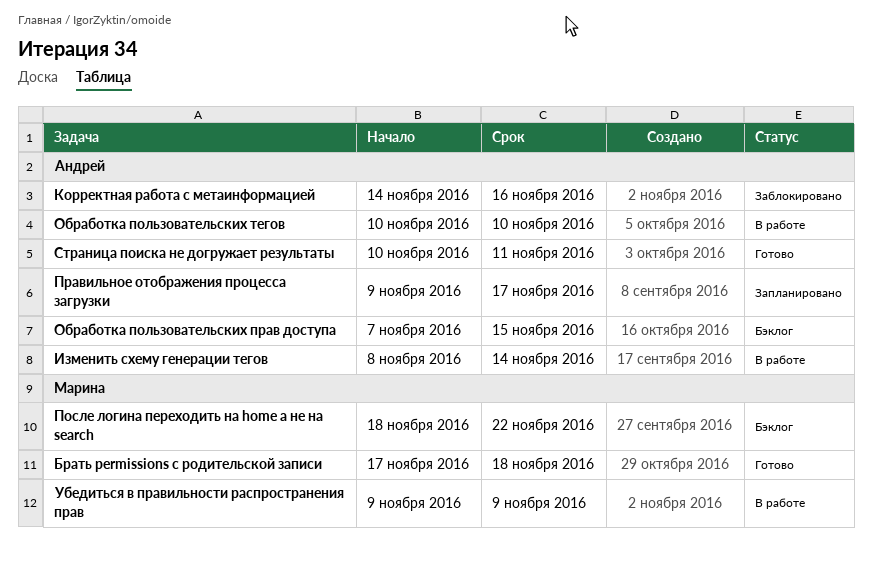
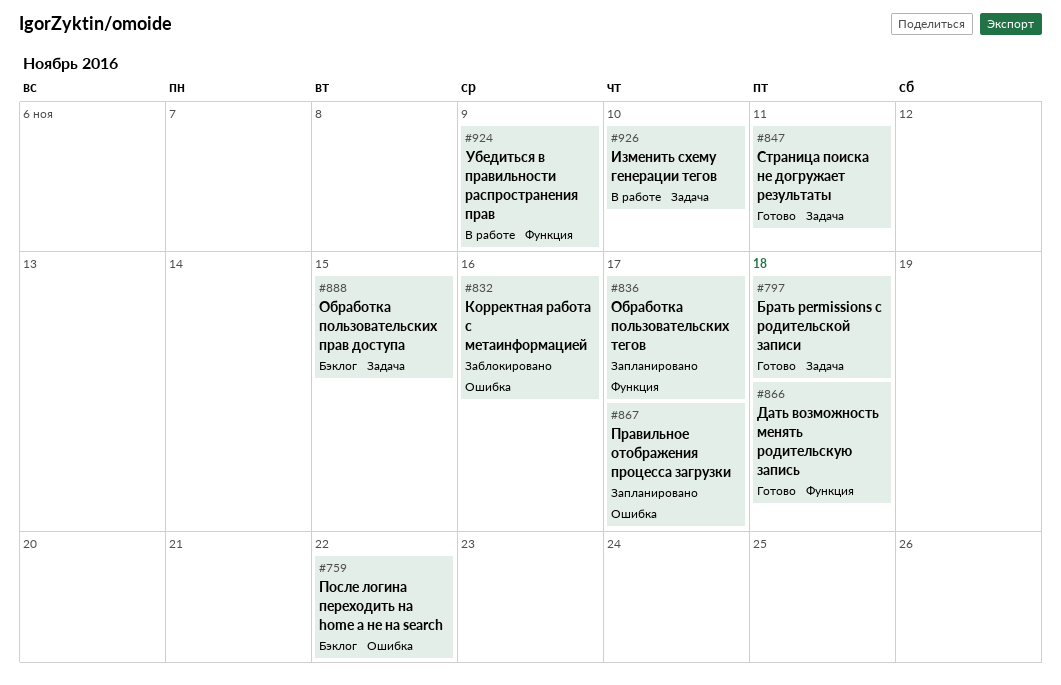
Дать возможность менять родительскую запись: none -> present
Изменить схему генерации тегов, due: Nov 14 -> Nov 10
Обработка пользовательских тегов, status: В работе -> Запланировано
Обработка пользовательских тегов, due: Nov 10 -> Nov 17

